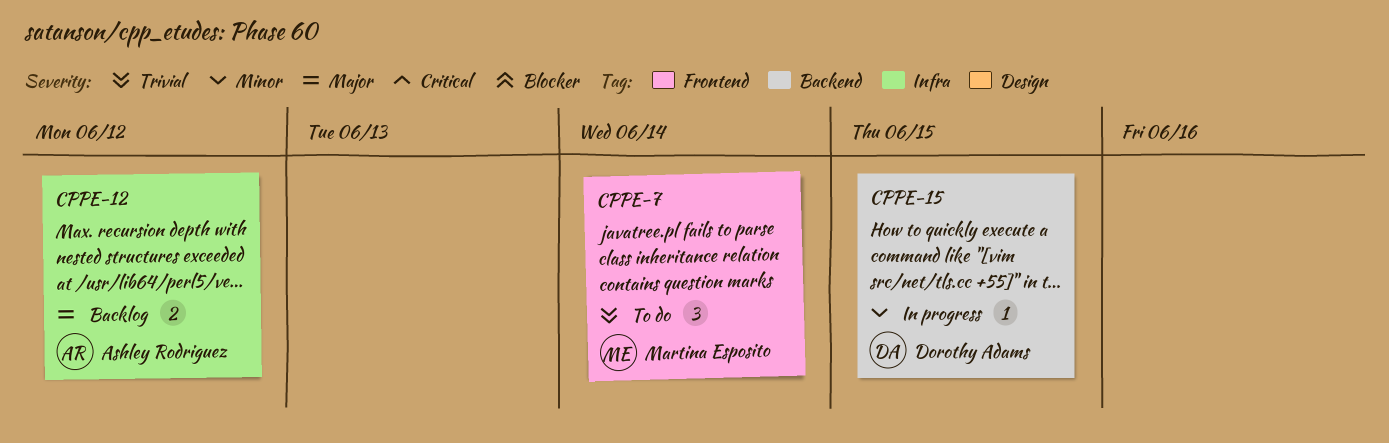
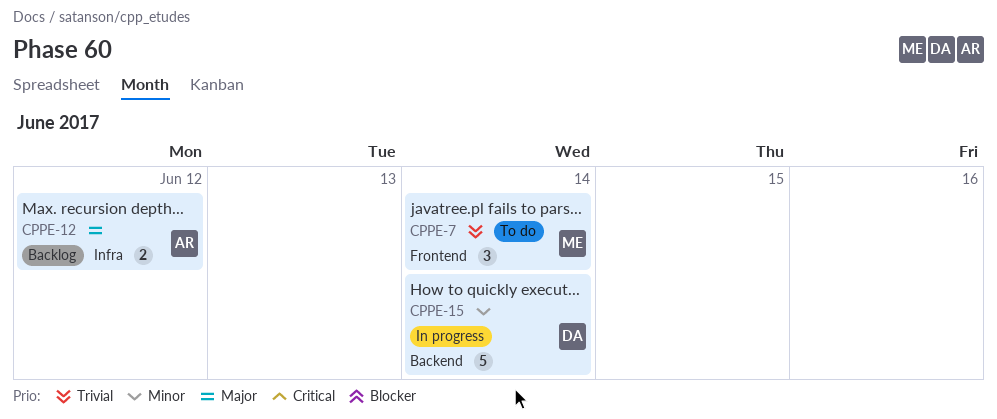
CPPE-15, estimate: 1 -> 5
CPPE-15, due: Jun 15 -> Jun 14

